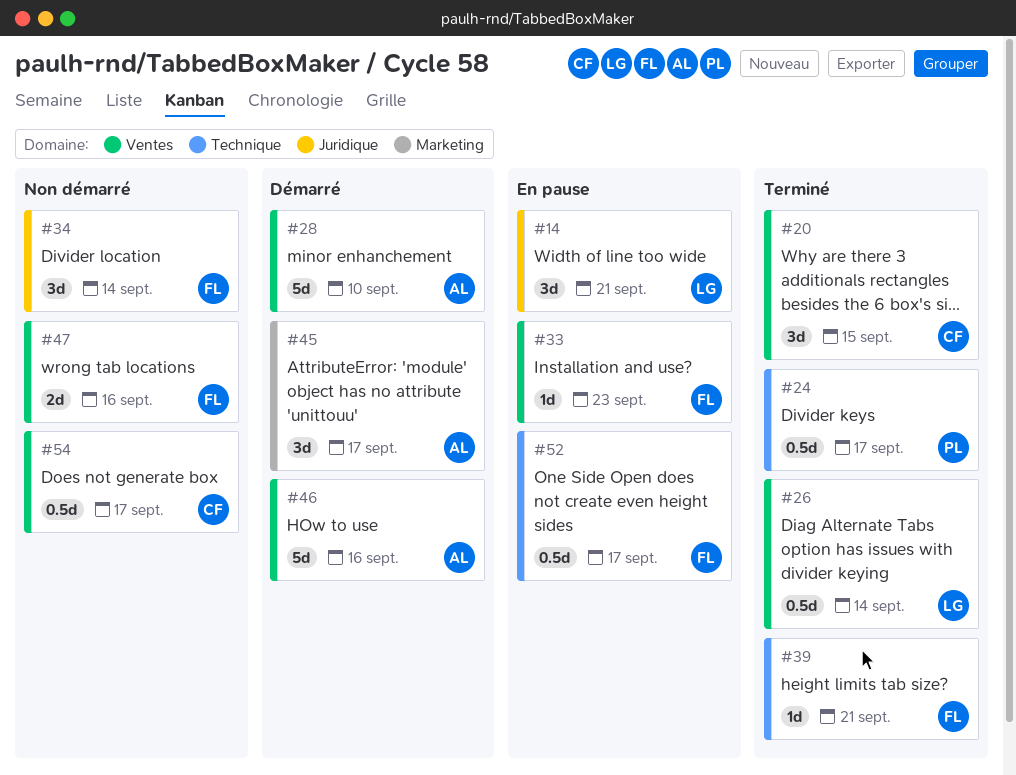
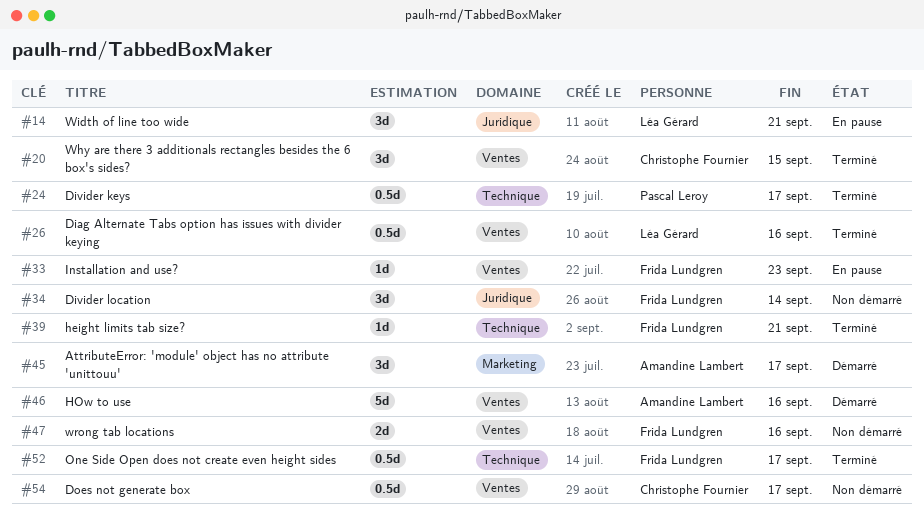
#26, due: Sep 14 -> Sep 16
#28: present -> none
#52, status: En pause -> Terminé

